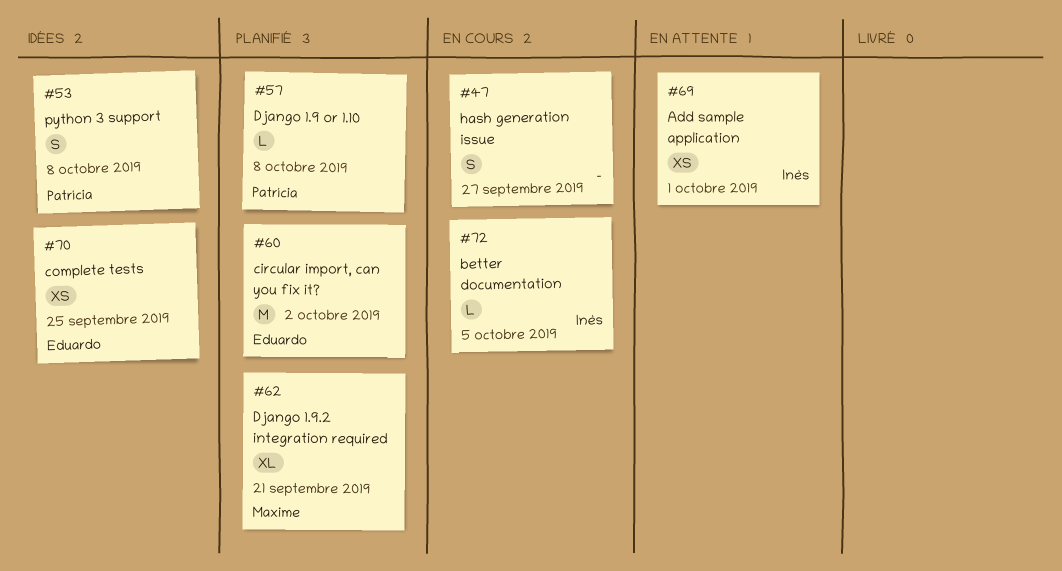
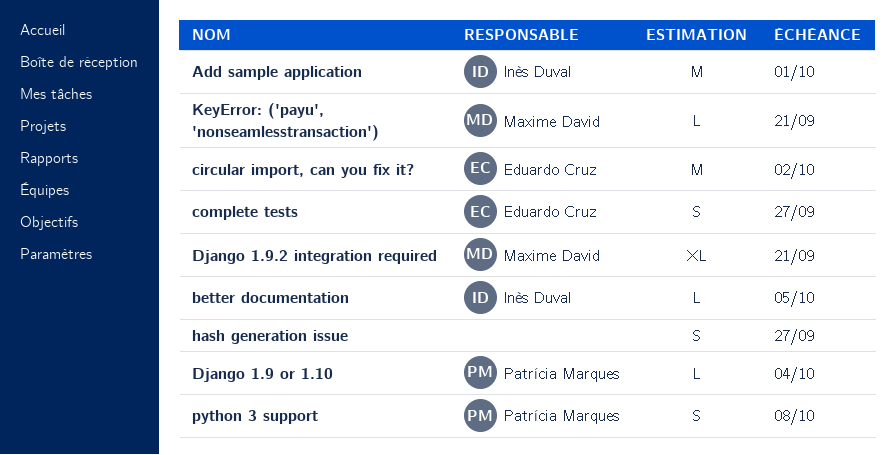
Add sample application, estimate: XS -> M
complete tests, estimate: XS -> S
complete tests, due: Sep 25 -> Sep 27
Django 1.9 or 1.10, due: Oct 8 -> Oct 4
KeyError: ('payu', 'nonseamlesstransaction'): none -> present

